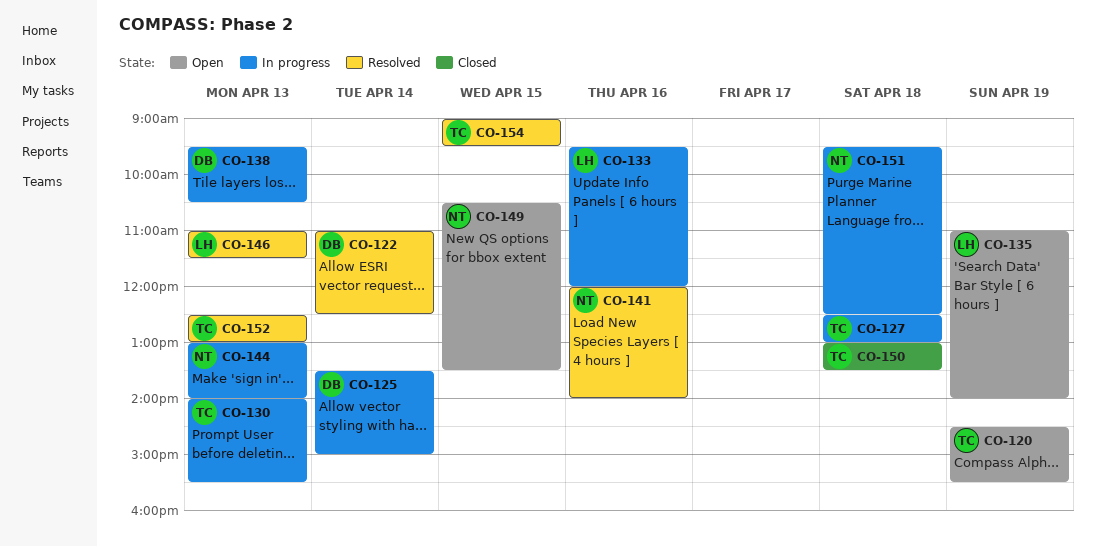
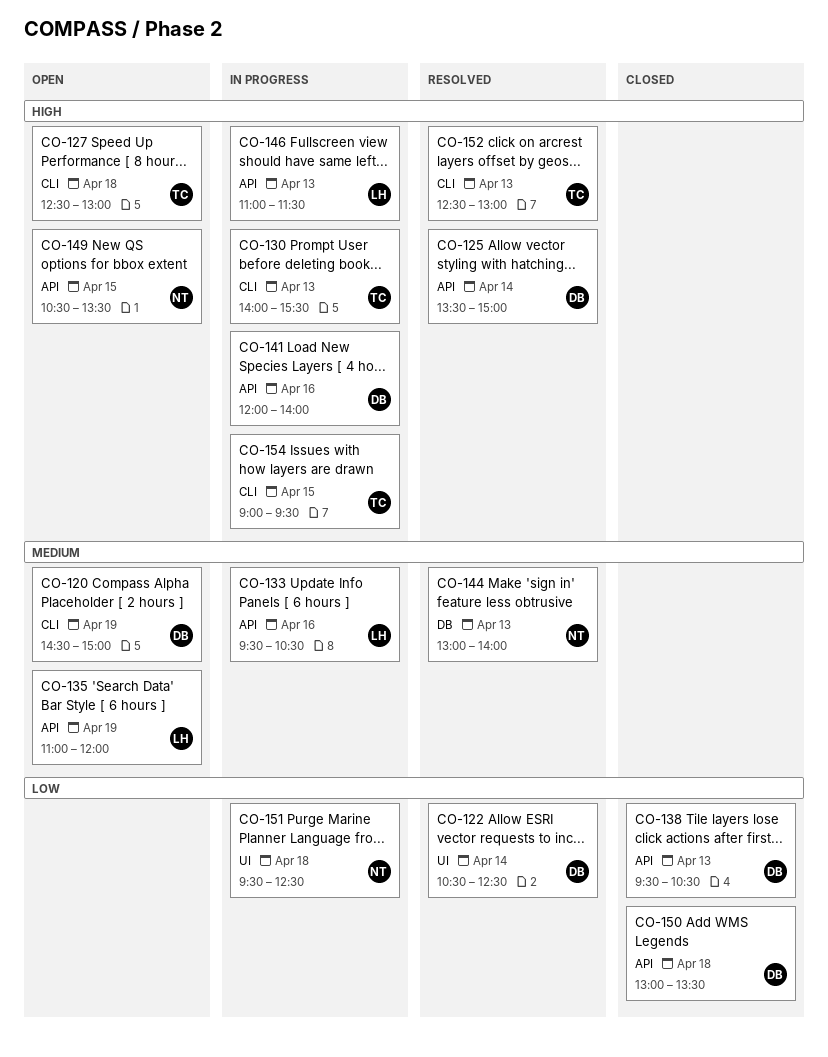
CO-120, owner: TC -> DB
CO-120, ends: 15:30 -> 15:00
CO-122, begins: 11:00 -> 10:30
CO-125, status: In progress -> Resolved
CO-127, status: In progress -> Open
CO-133, ends: 12:00 -> 10:30
CO-135, ends: 14:00 -> 12:00
CO-138, status: In progress -> Closed
CO-141, status: Resolved -> In progress
CO-141, owner: NT -> DB
CO-144, status: In progress -> Resolved
CO-146, status: Resolved -> In progress
CO-150, owner: TC -> DB
CO-154, status: Resolved -> In progress

